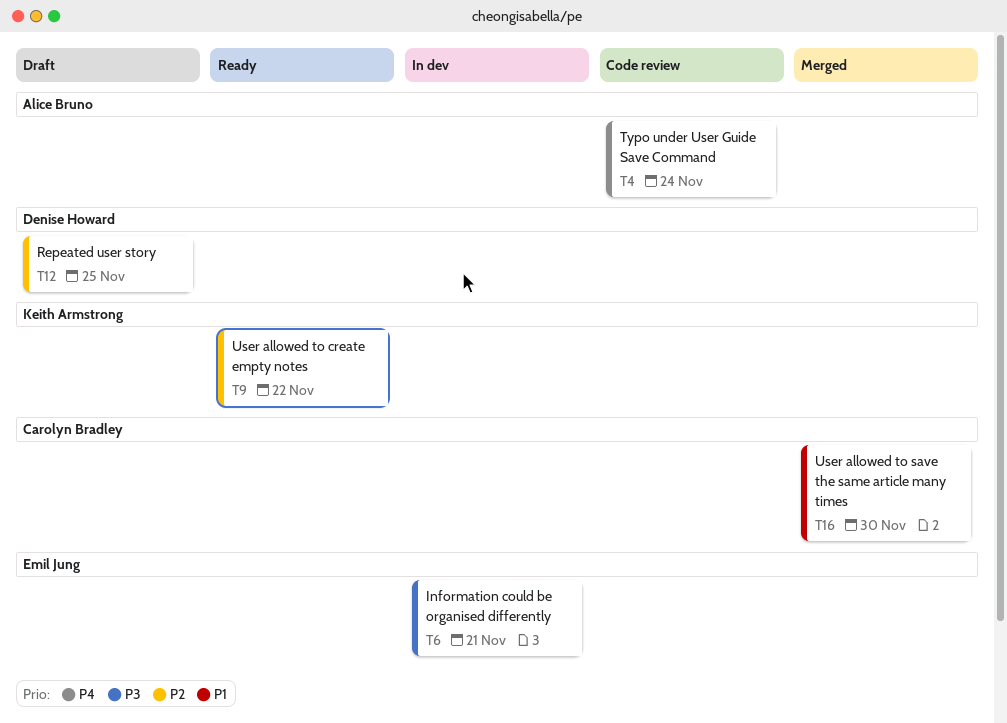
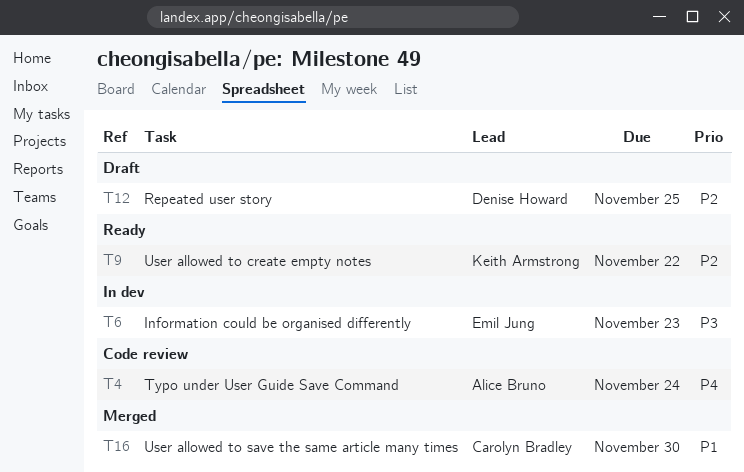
T6, due: Nov 21 -> Nov 23

